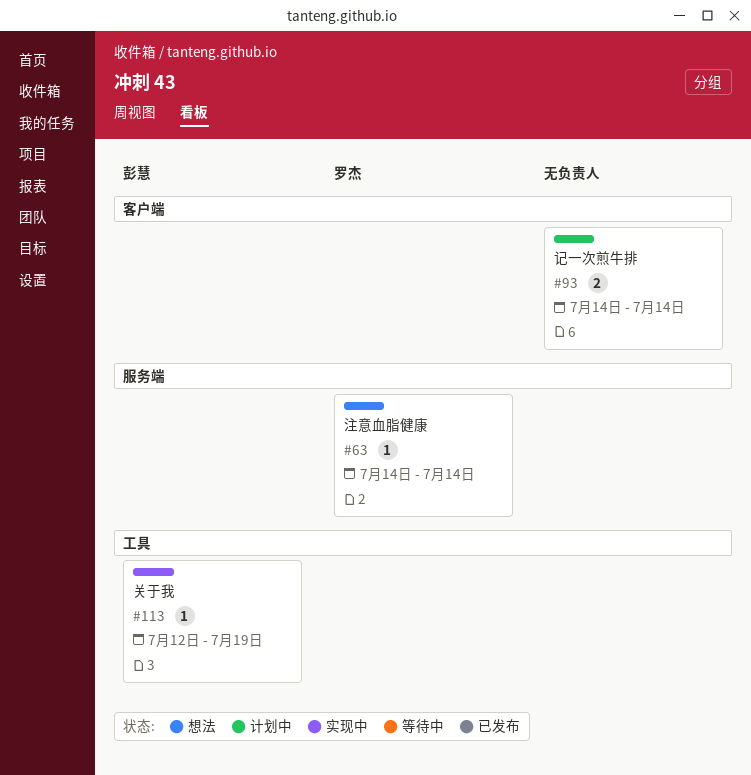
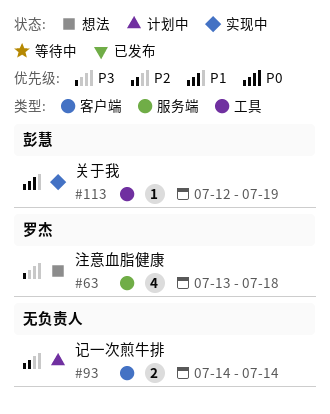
#63, estimate: 1 -> 4
#63, start: Jul 14 -> Jul 13
#63, due: Jul 14 -> Jul 18

